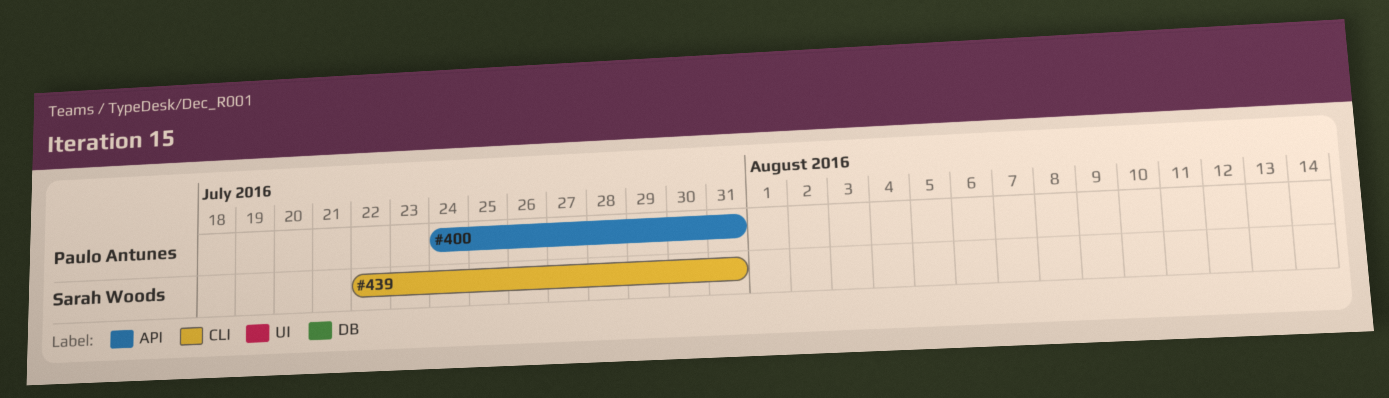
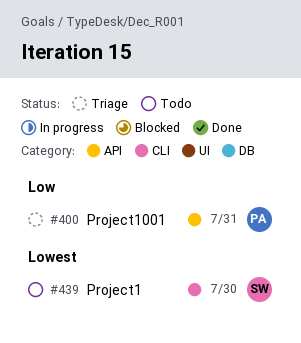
#439, due: Jul 31 -> Jul 30

